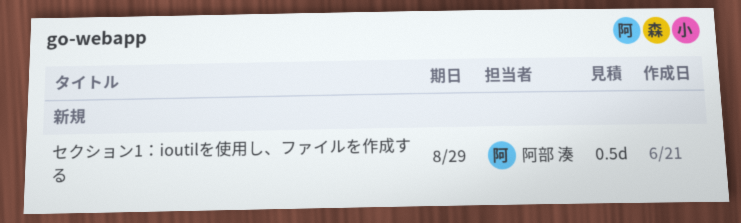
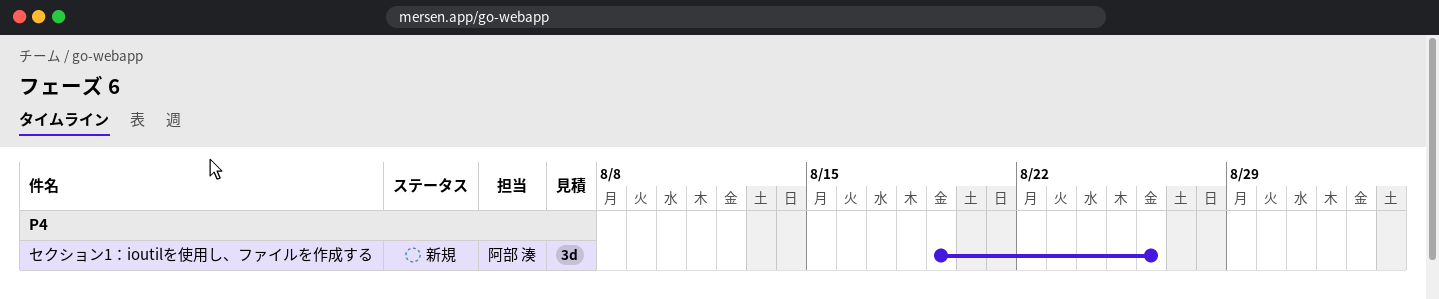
セクション1：ioutilを使用し、ファイルを作成する, estimate: 0.5d -> 3d
セクション1：ioutilを使用し、ファイルを作成する, due: Aug 29 -> Aug 26

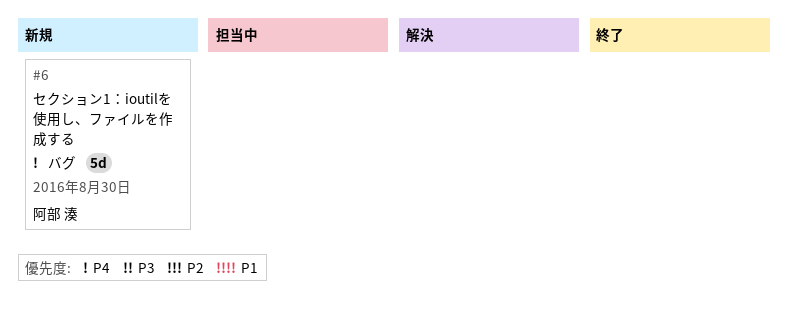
セクション1：ioutilを使用し、ファイルを作成する, estimate: 3d -> 5d
セクション1：ioutilを使用し、ファイルを作成する, due: Aug 26 -> Aug 30

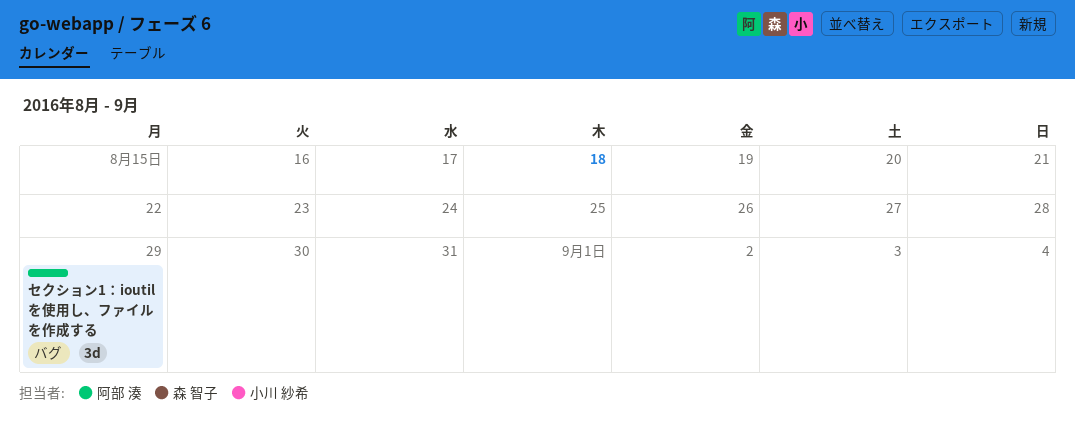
セクション1：ioutilを使用し、ファイルを作成する, estimate: 5d -> 3d
セクション1：ioutilを使用し、ファイルを作成する, due: Aug 30 -> Aug 29

